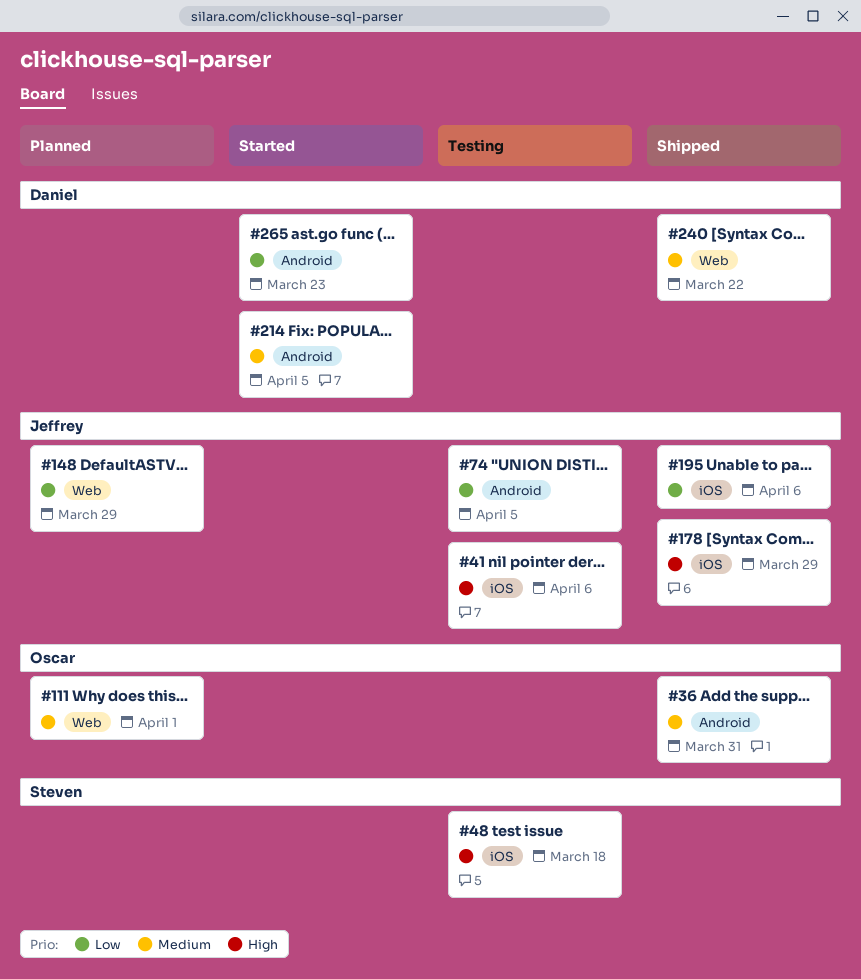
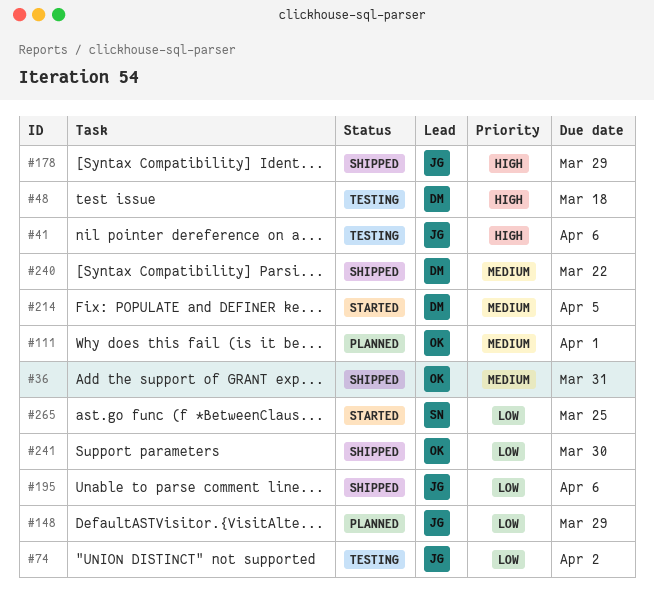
#48, owner: Steven -> Daniel
#74, due: Apr 5 -> Apr 2
#241: none -> present
#265, owner: Daniel -> Steven
#265, due: Mar 23 -> Mar 25

